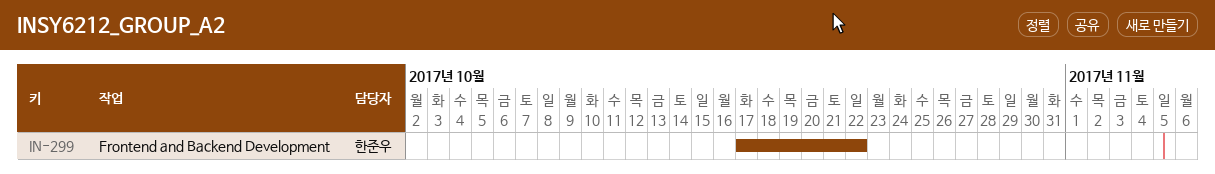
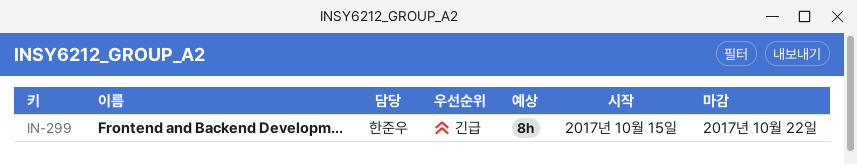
IN-299, start: Oct 17 -> Oct 15

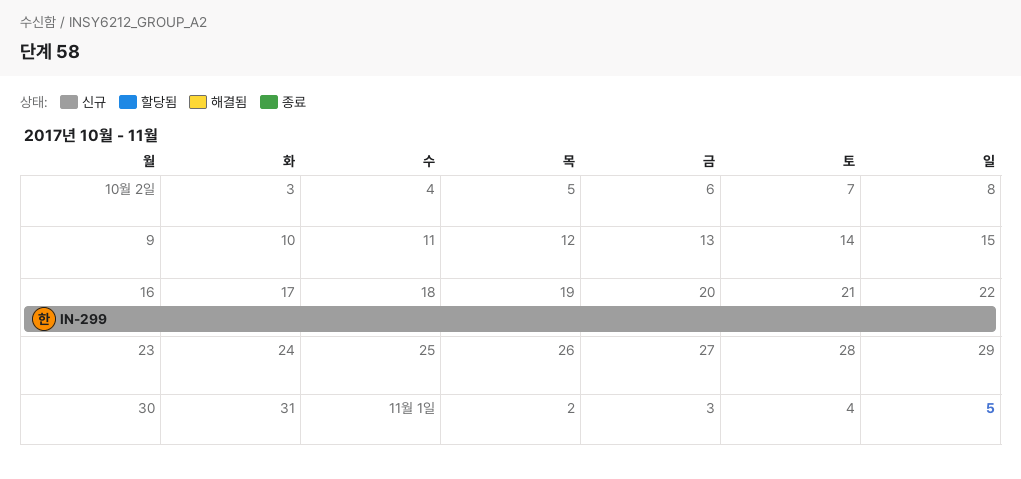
IN-299, start: Oct 15 -> Oct 16

